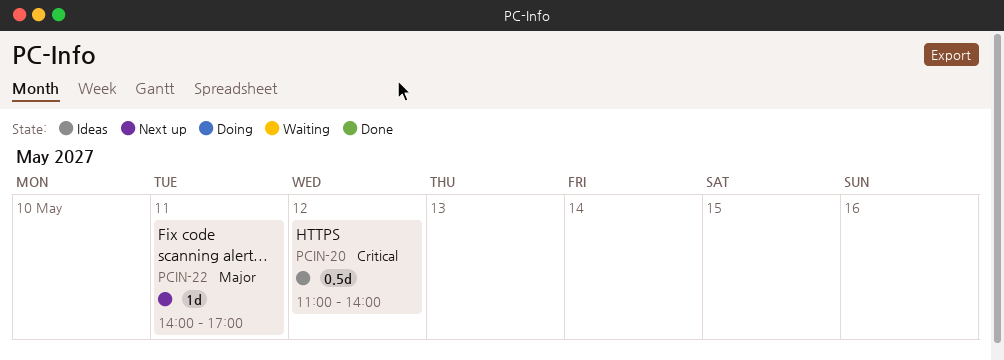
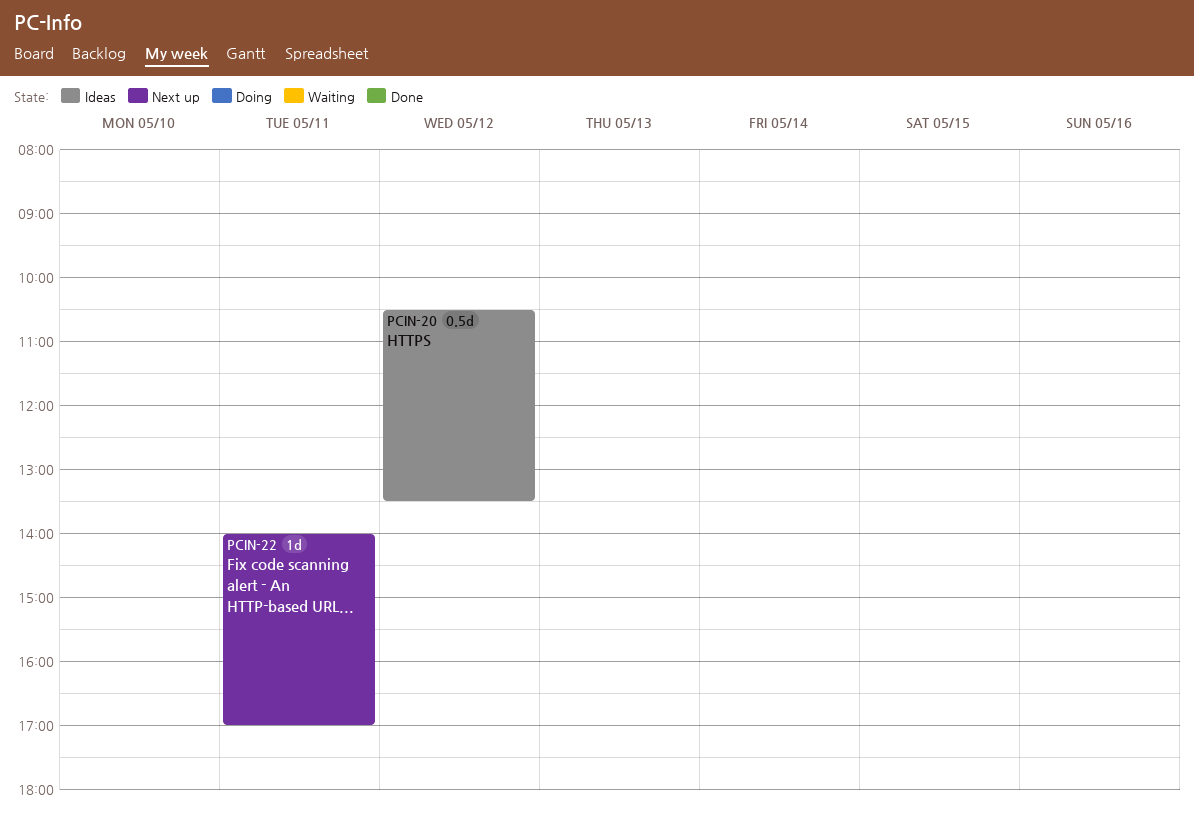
PCIN-20, begins: 11:00 -> 10:30
PCIN-20, ends: 14:00 -> 13:30

